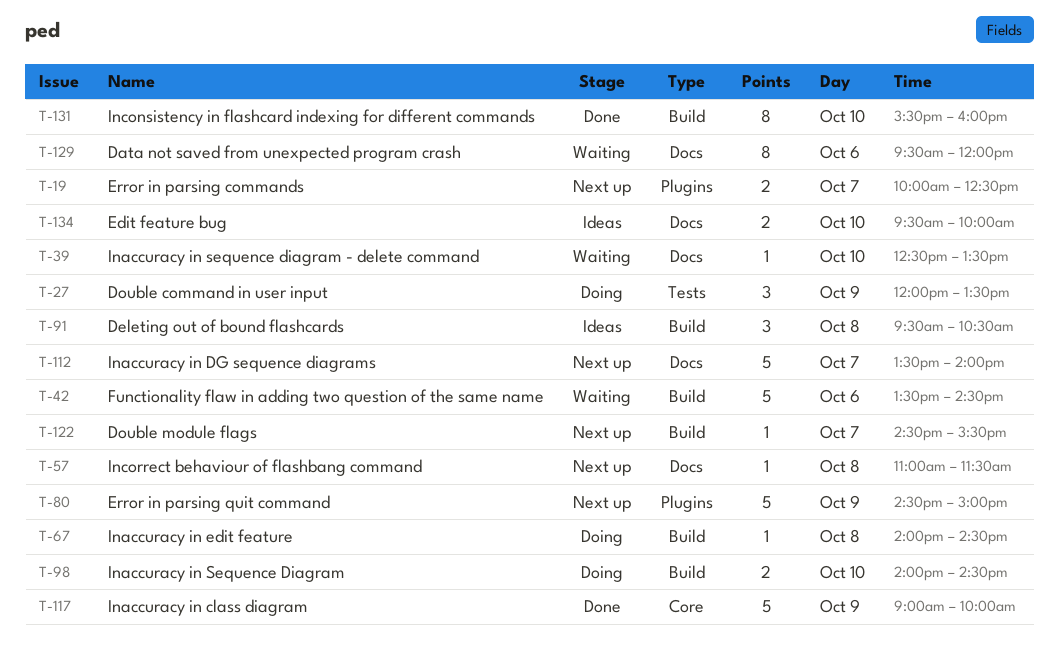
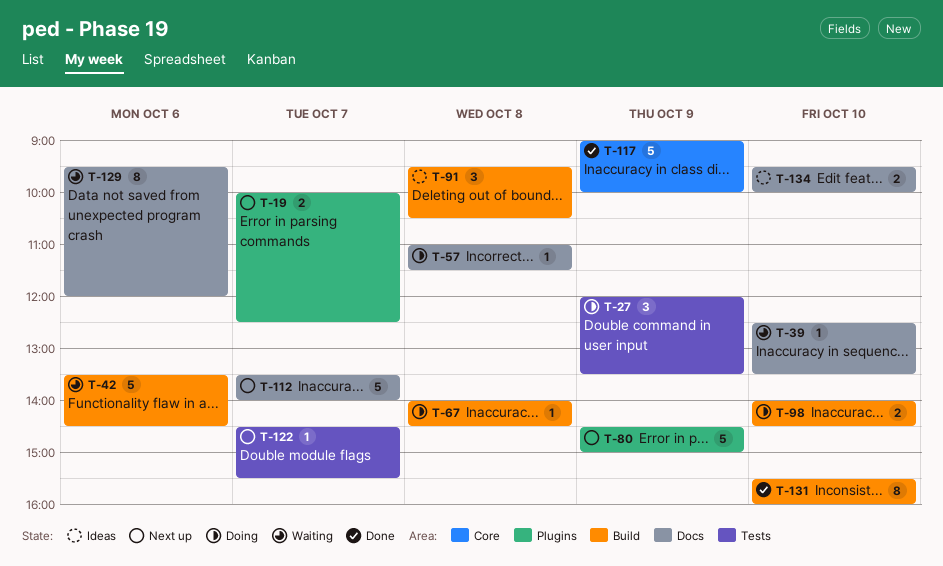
T-57, status: Next up -> Doing
T-122, label: Build -> Tests

